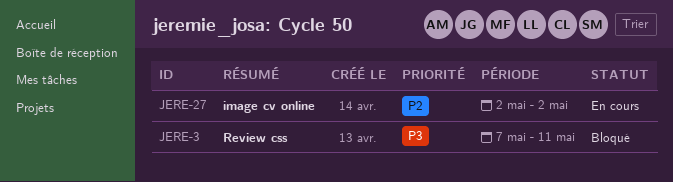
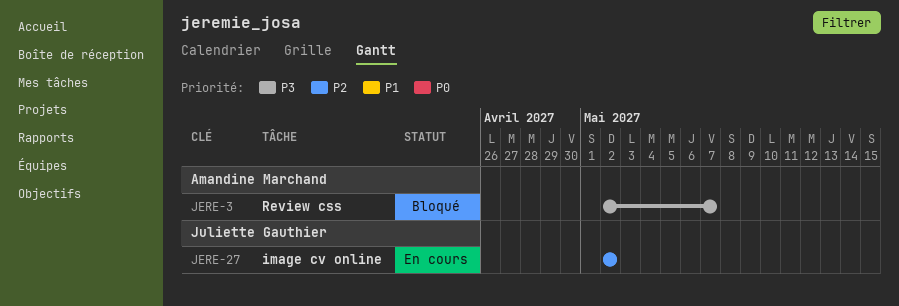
JERE-3, start: May 7 -> May 2
JERE-3, due: May 11 -> May 7

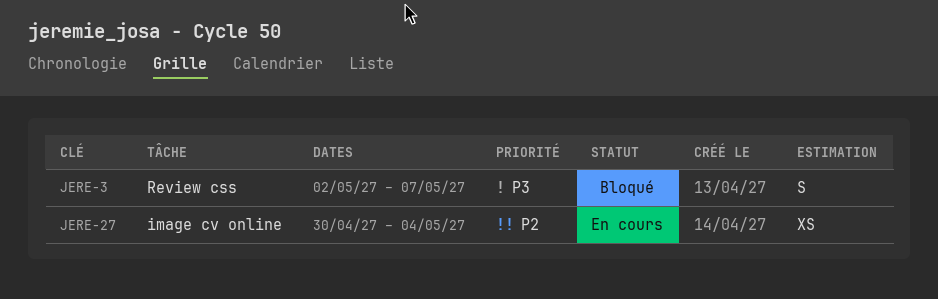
JERE-27, start: May 2 -> Apr 30
JERE-27, due: May 2 -> May 4

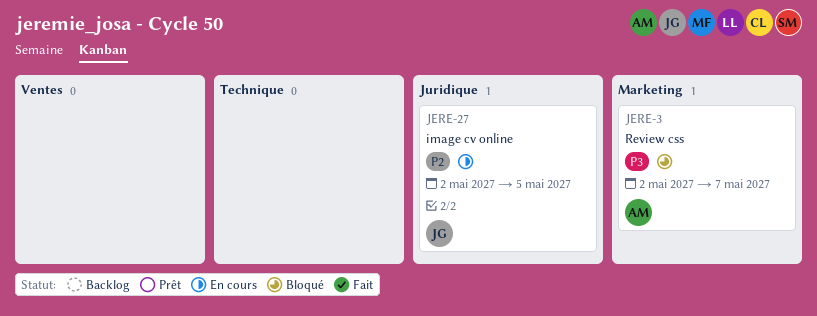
JERE-27, start: Apr 30 -> May 2
JERE-27, due: May 4 -> May 5

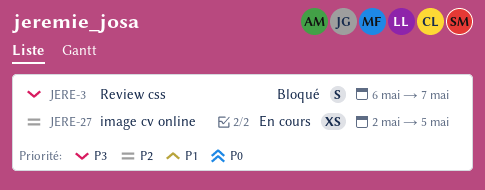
JERE-3, start: May 2 -> May 6

